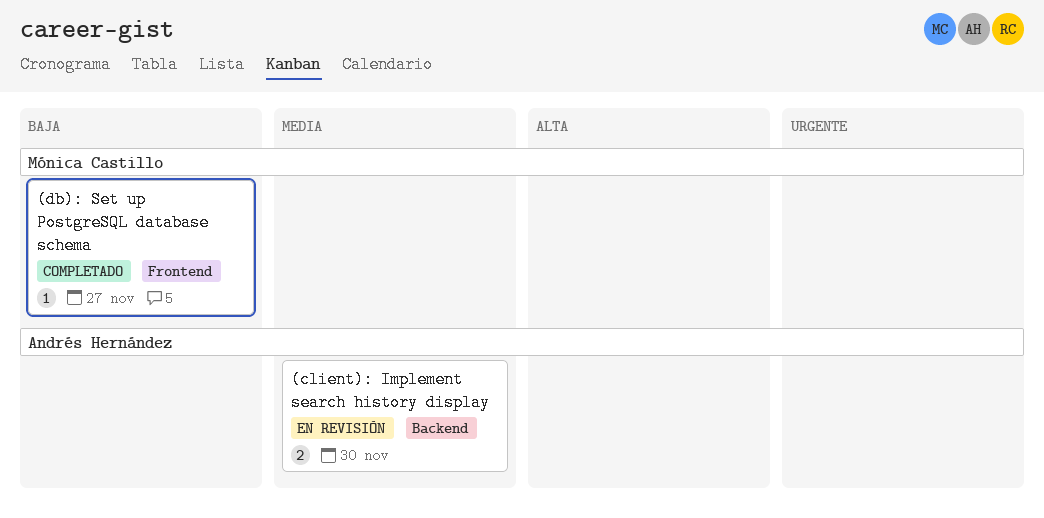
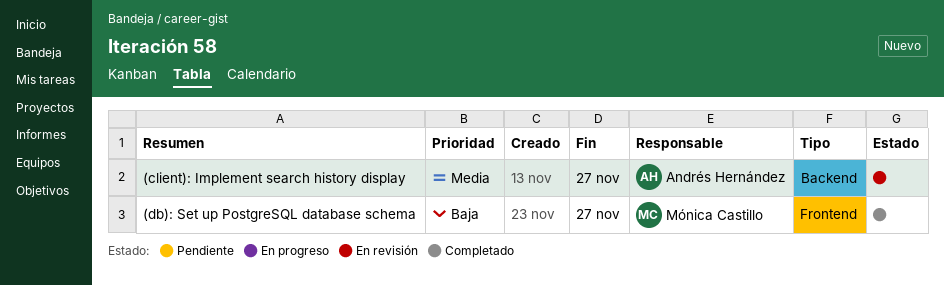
(client): Implement search history display, due: Nov 30 -> Nov 27

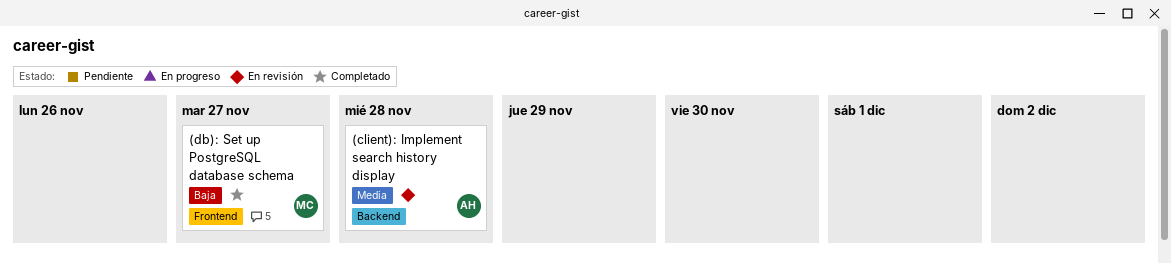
(client): Implement search history display, due: Nov 27 -> Nov 28

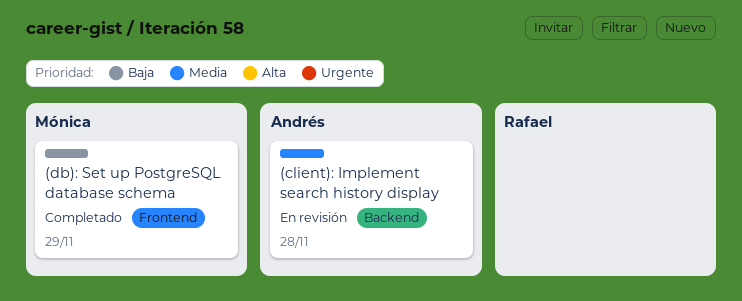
(db): Set up PostgreSQL database schema, due: Nov 27 -> Nov 29

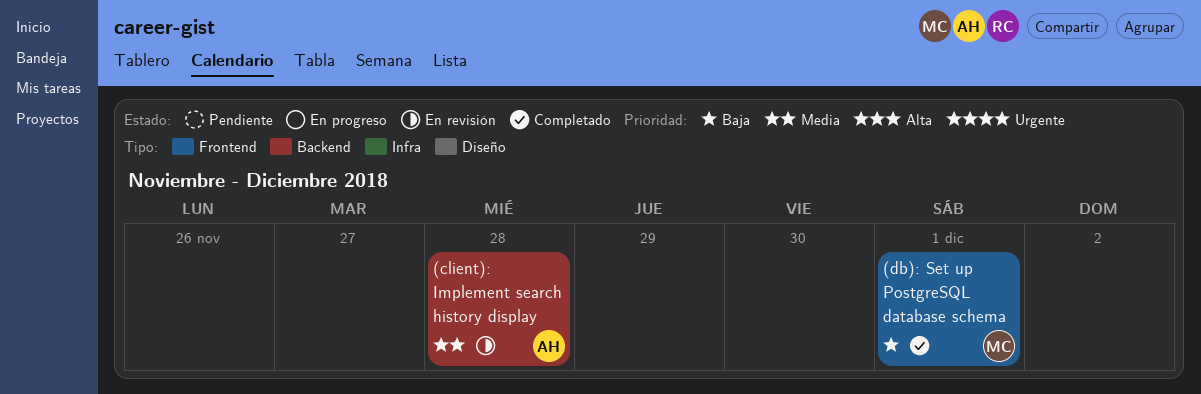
(db): Set up PostgreSQL database schema, due: Nov 29 -> Dec 1

